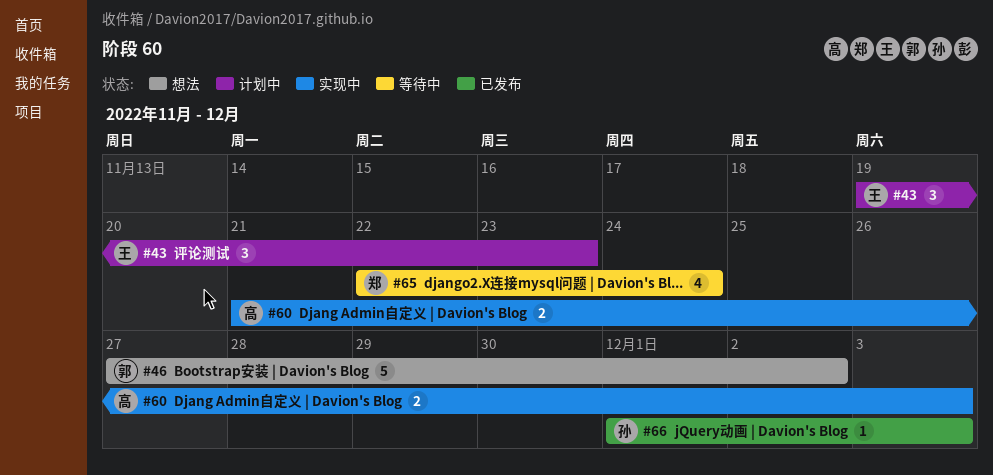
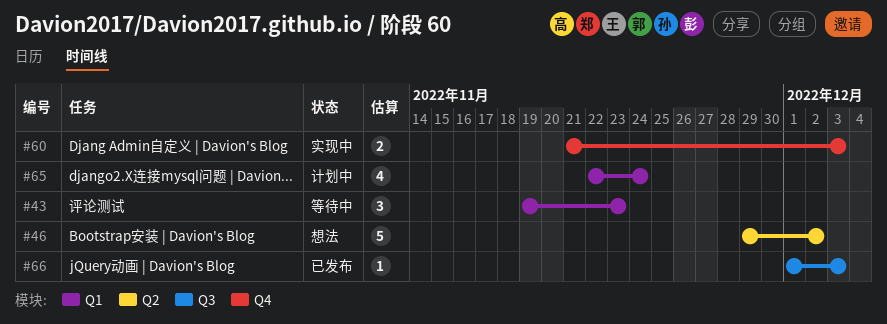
#43, status: 计划中 -> 等待中
#46, start: Nov 27 -> Nov 29
#65, status: 等待中 -> 计划中

